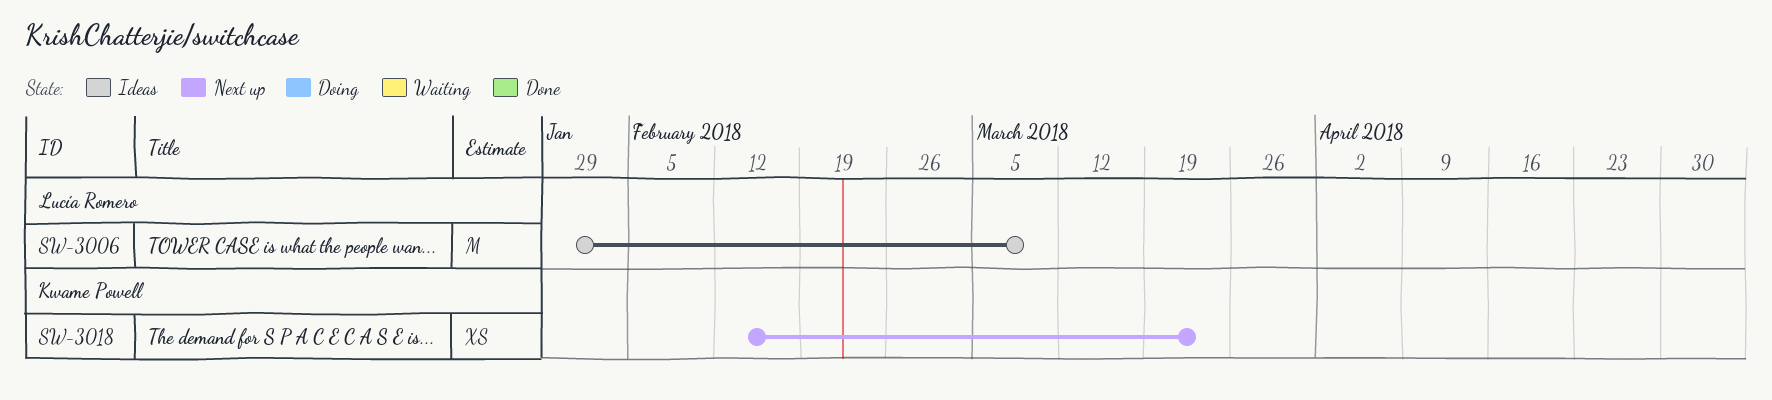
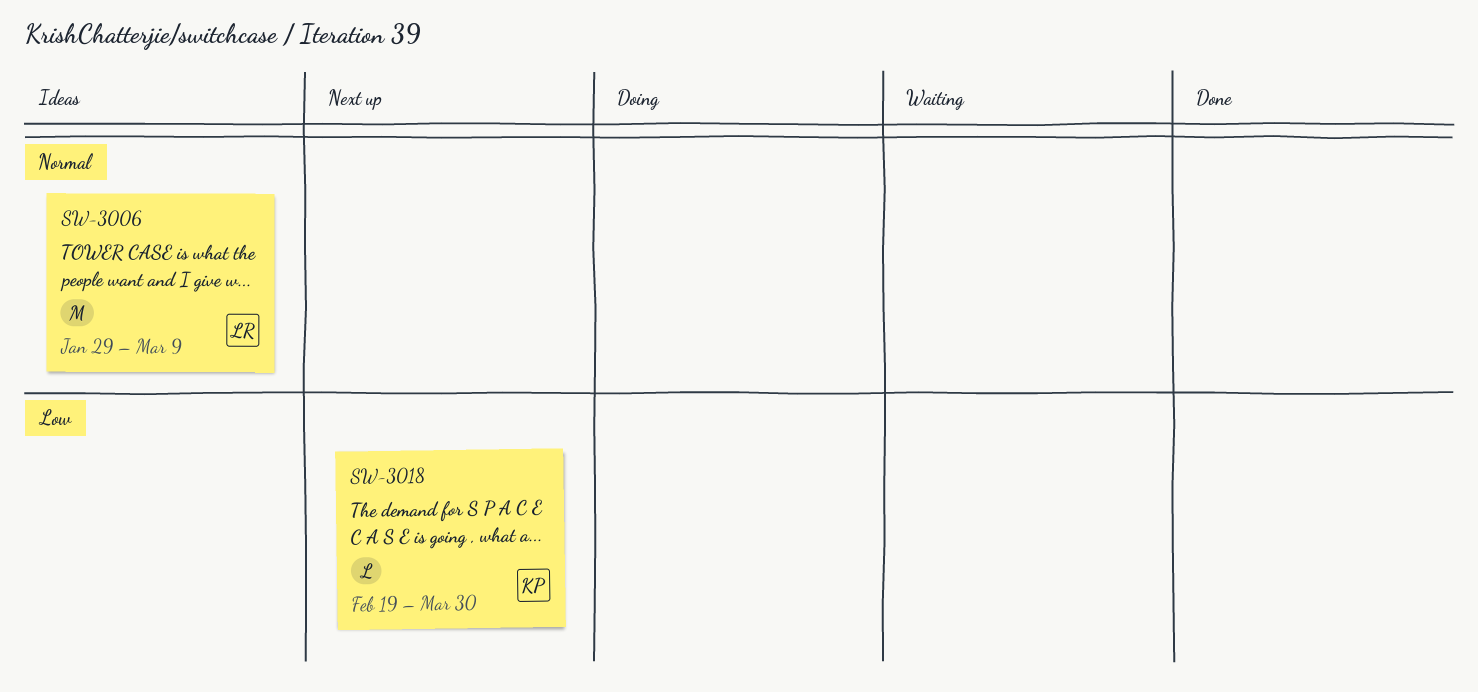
SW-3018, estimate: XS -> L
SW-3018, start: Feb 12 -> Feb 19
SW-3018, due: Mar 23 -> Mar 30

